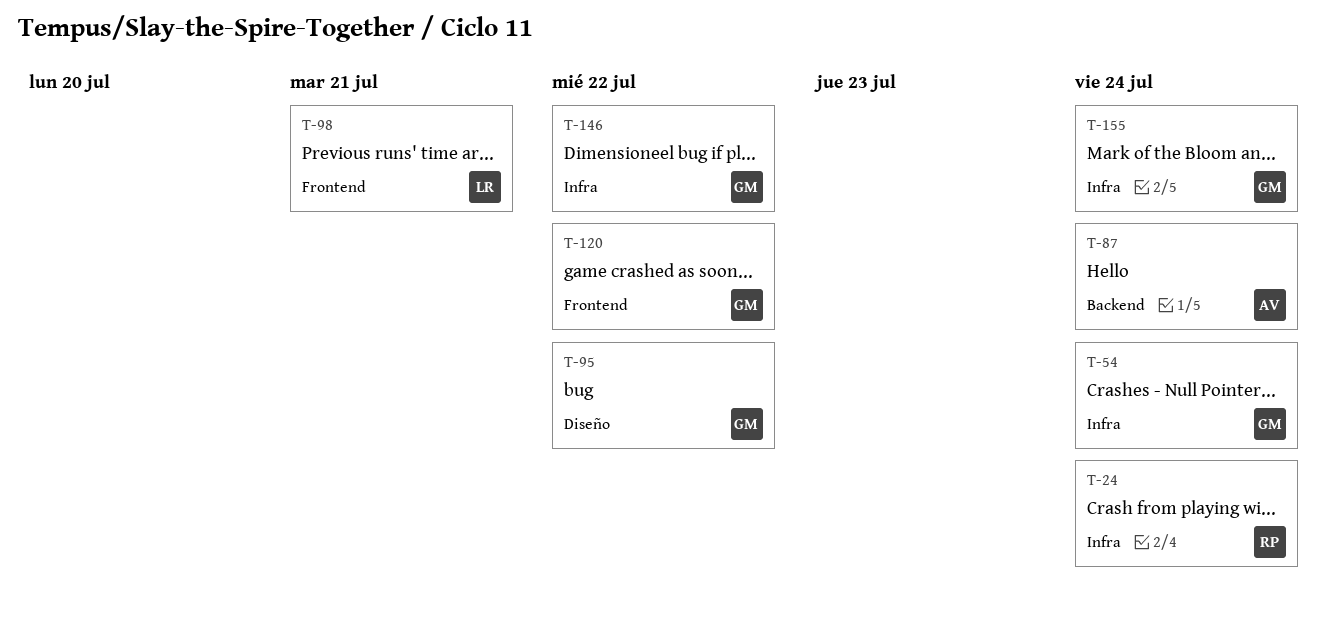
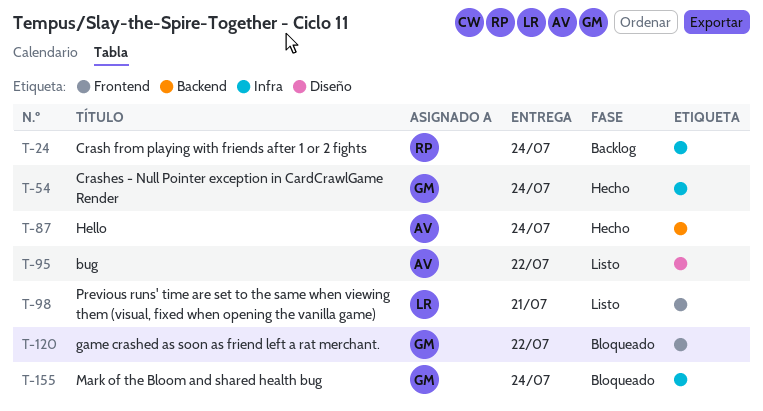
T-95, owner: GM -> AV
T-146: present -> none

